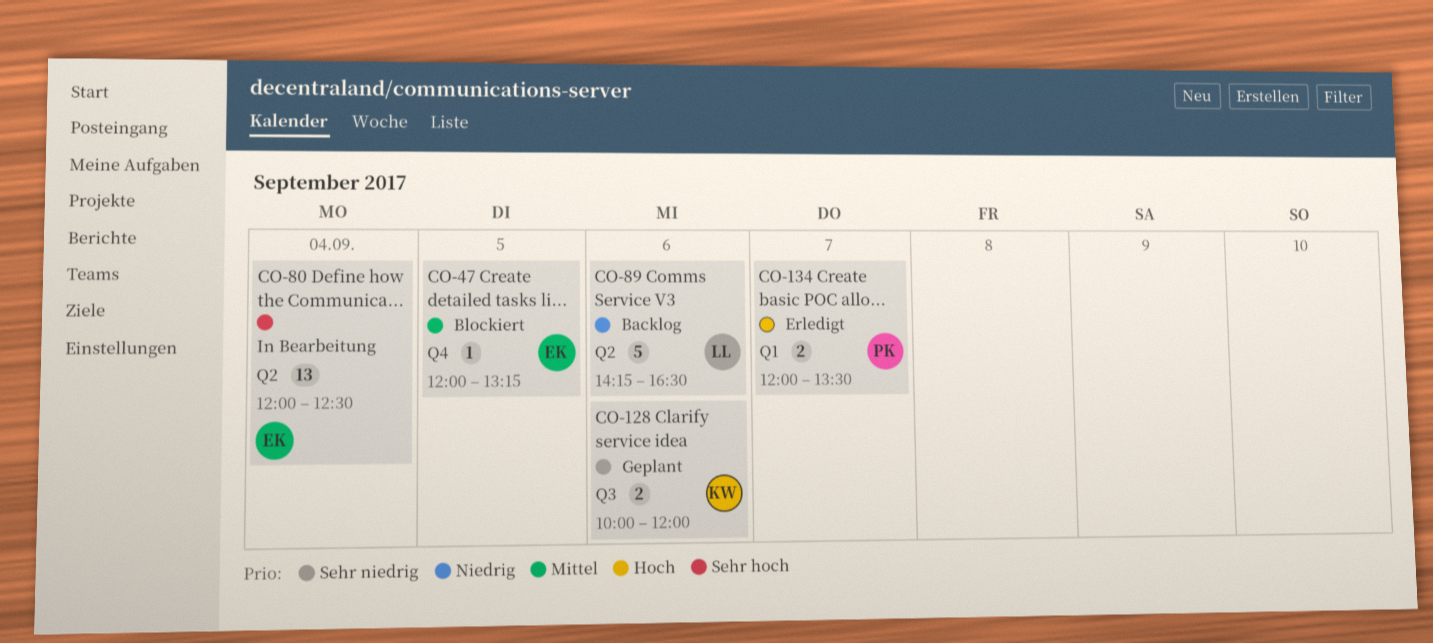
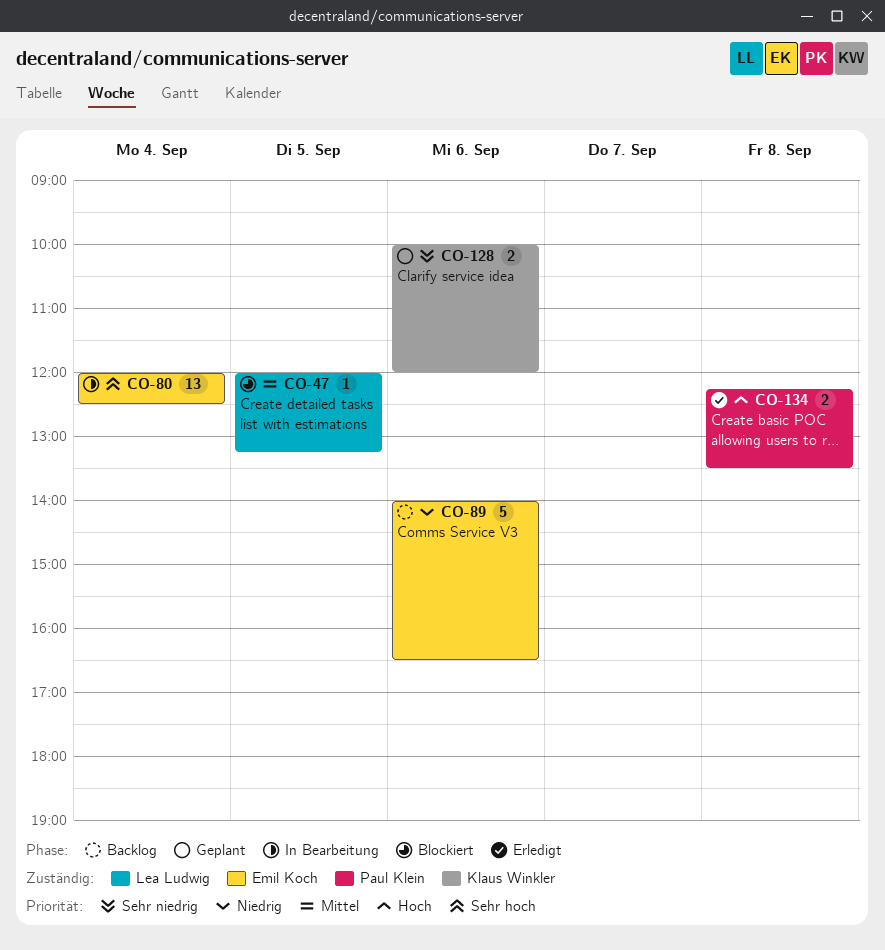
CO-47, owner: Emil Koch -> Lea Ludwig
CO-89, owner: Lea Ludwig -> Emil Koch
CO-89, begins: 14:15 -> 14:00
CO-134, day: Sep 7 -> Sep 8
CO-134, begins: 12:00 -> 12:15

